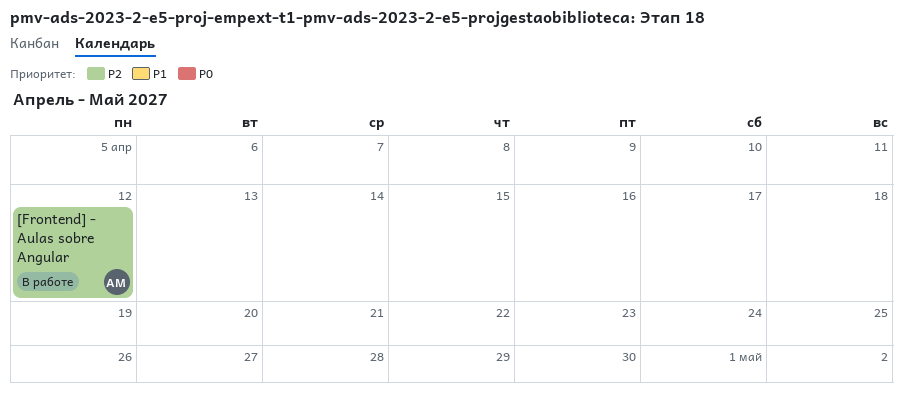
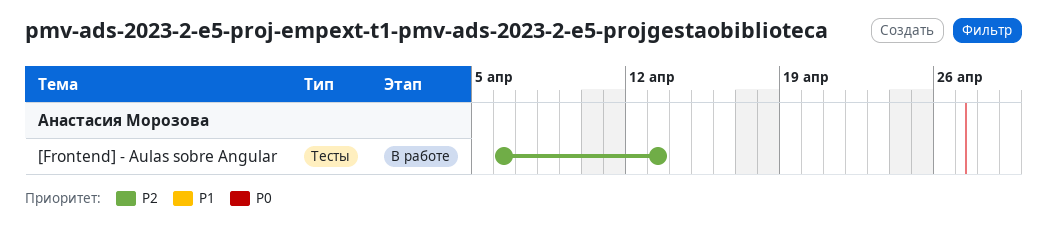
[Frontend] - Aulas sobre Angular, due: Apr 12 -> Apr 13

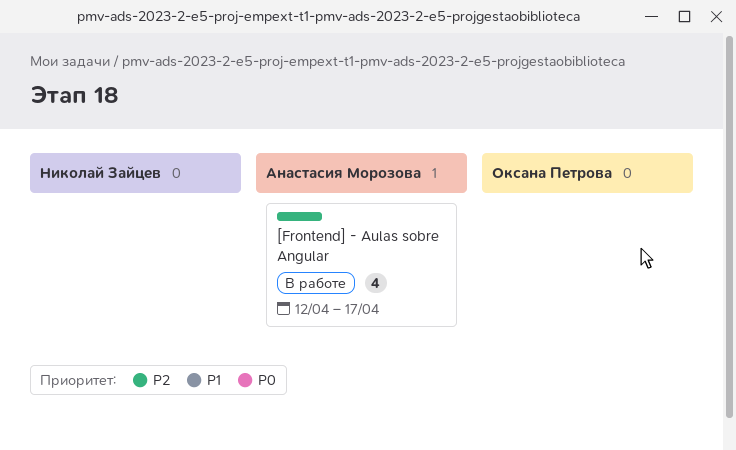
[Frontend] - Aulas sobre Angular, start: Apr 6 -> Apr 12
[Frontend] - Aulas sobre Angular, due: Apr 13 -> Apr 17

